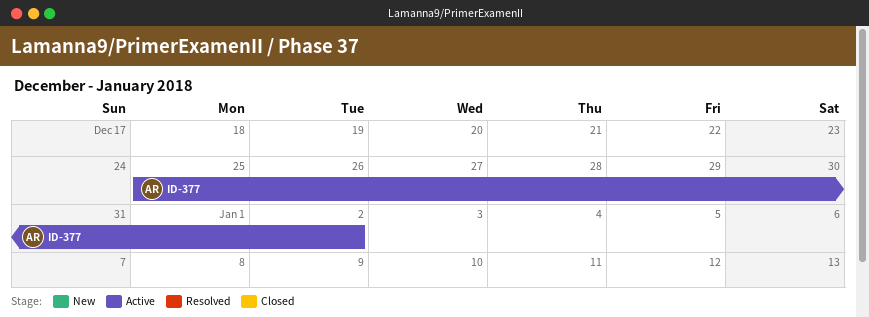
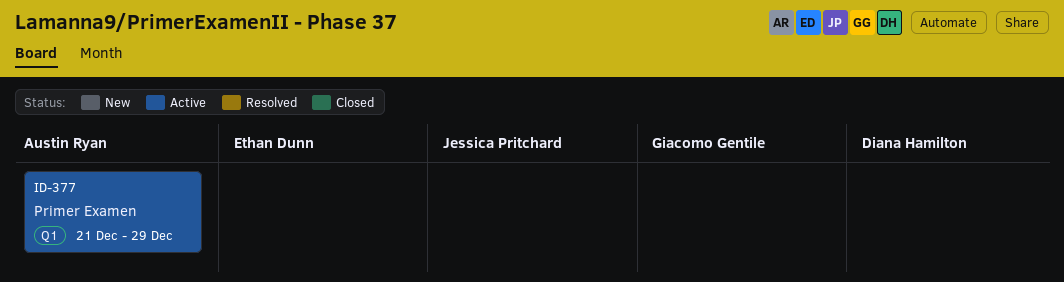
ID-377, start: Dec 25 -> Dec 21
ID-377, due: Jan 2 -> Dec 29

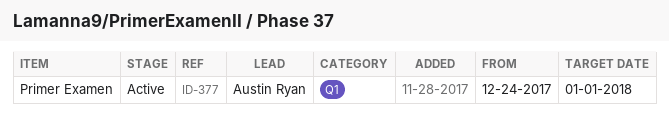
ID-377, start: Dec 21 -> Dec 24
ID-377, due: Dec 29 -> Jan 1

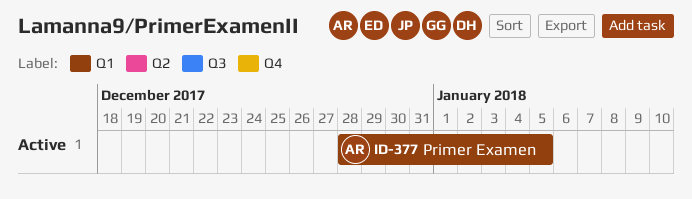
ID-377, start: Dec 24 -> Dec 28
ID-377, due: Jan 1 -> Jan 5

